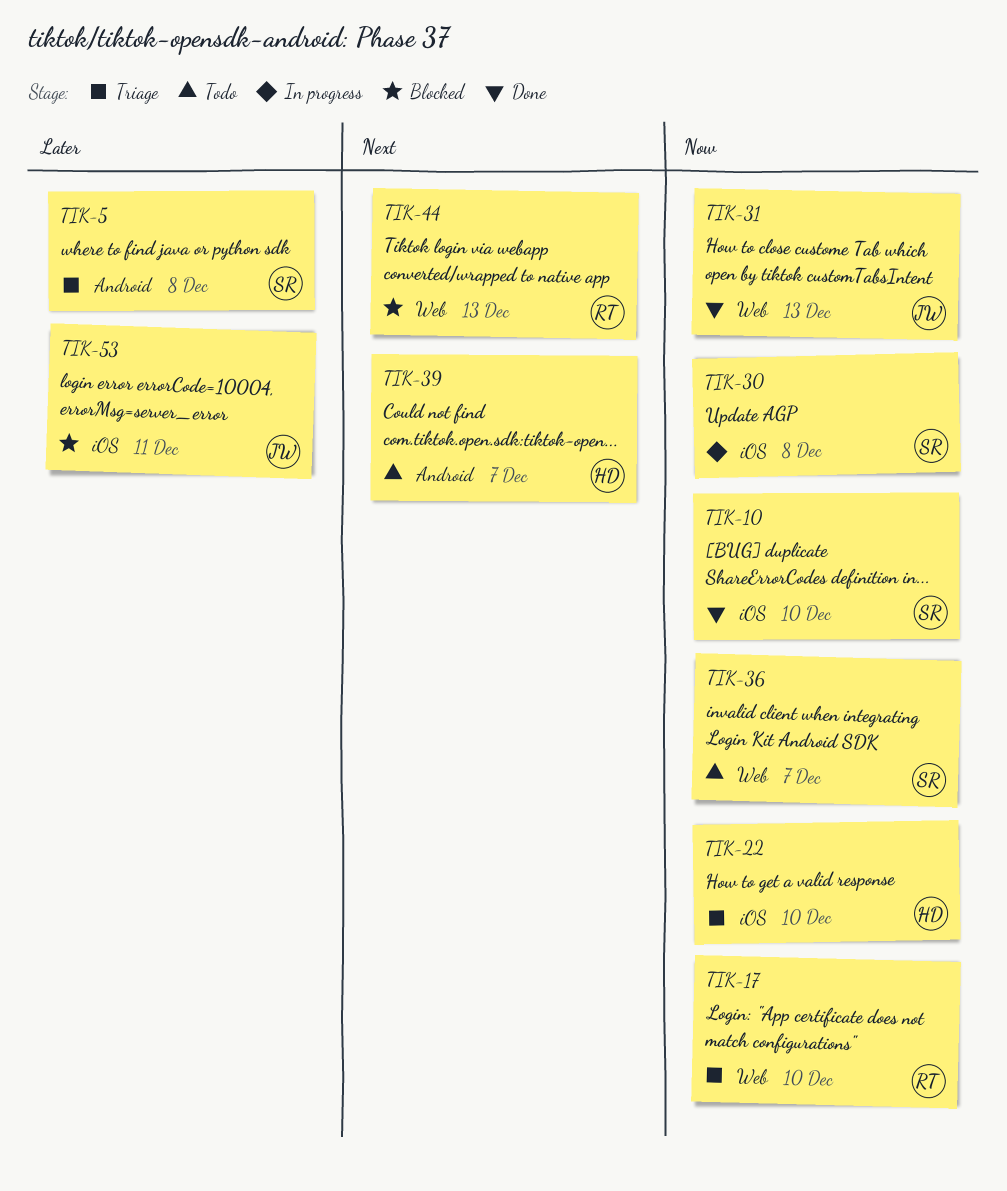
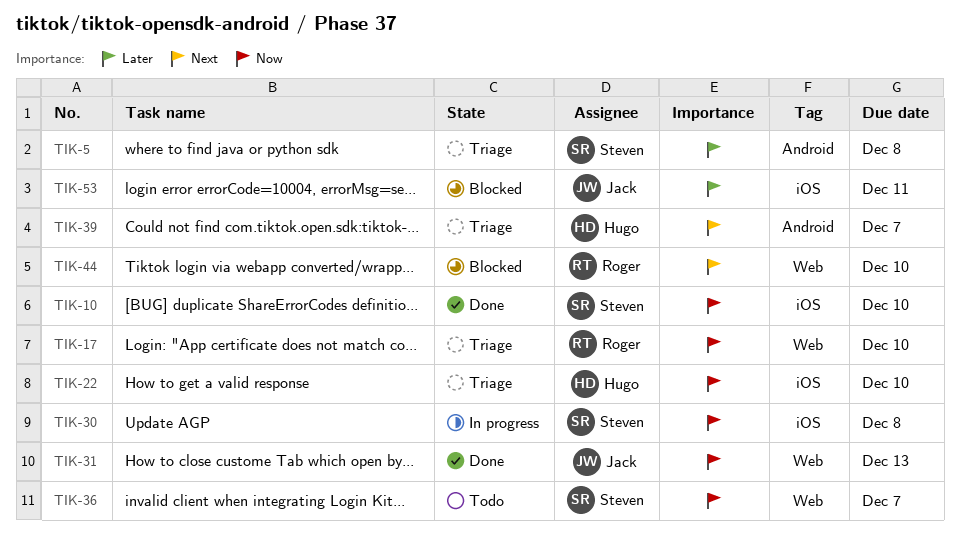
TIK-39, status: Todo -> Triage
TIK-44, due: Dec 13 -> Dec 10

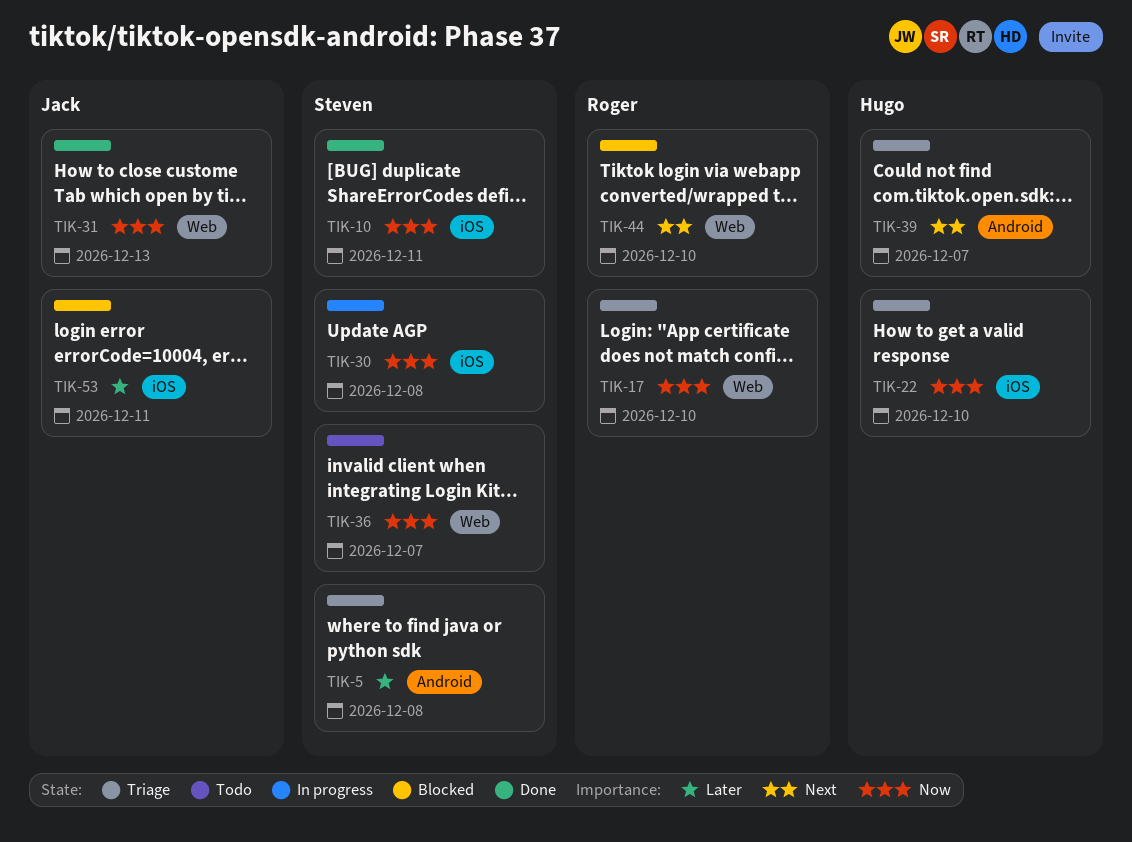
TIK-10, due: Dec 10 -> Dec 11

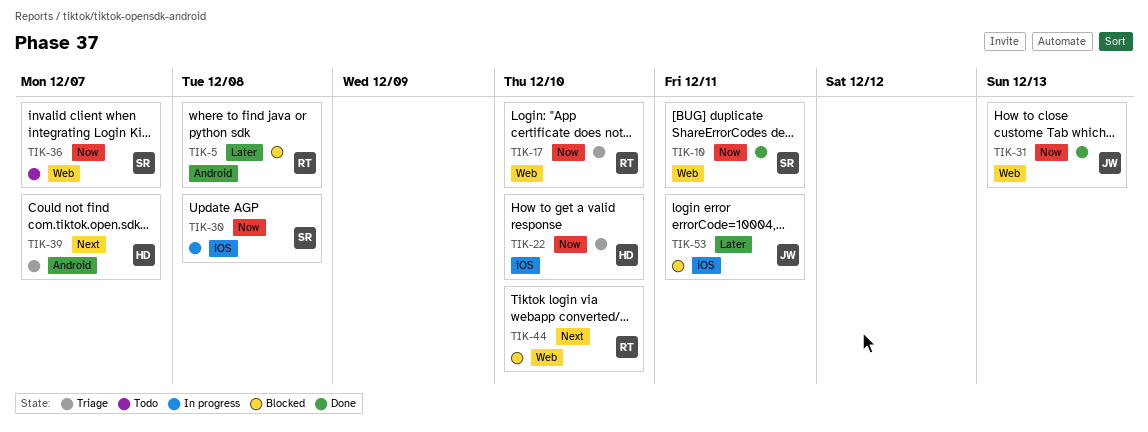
TIK-5, status: Triage -> Blocked
TIK-5, owner: Steven -> Roger
TIK-10, label: iOS -> Web

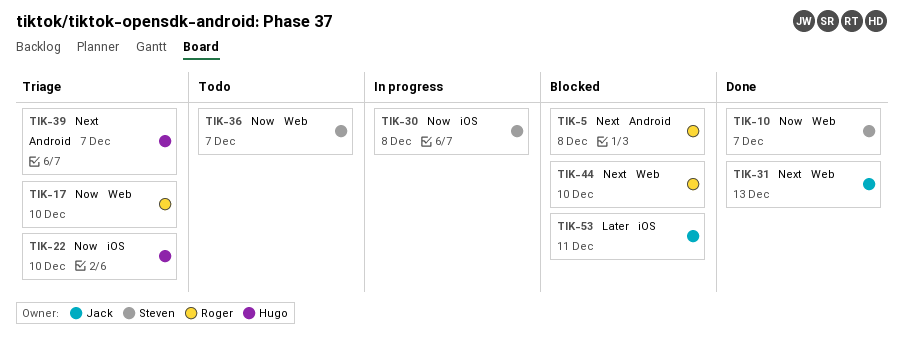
TIK-5, priority: Later -> Next
TIK-10, due: Dec 11 -> Dec 7
TIK-31, priority: Now -> Next

